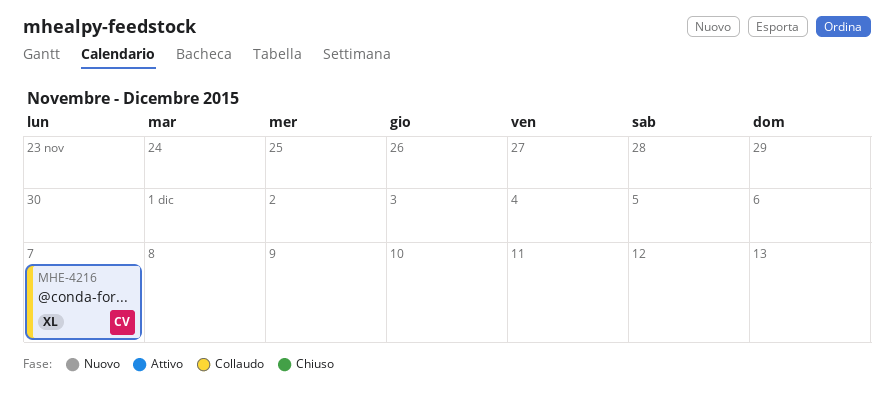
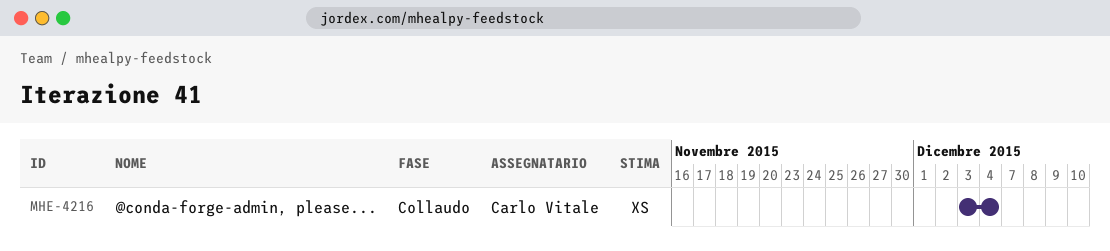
MHE-4216, estimate: XL -> XS
MHE-4216, due: Dec 7 -> Dec 4

